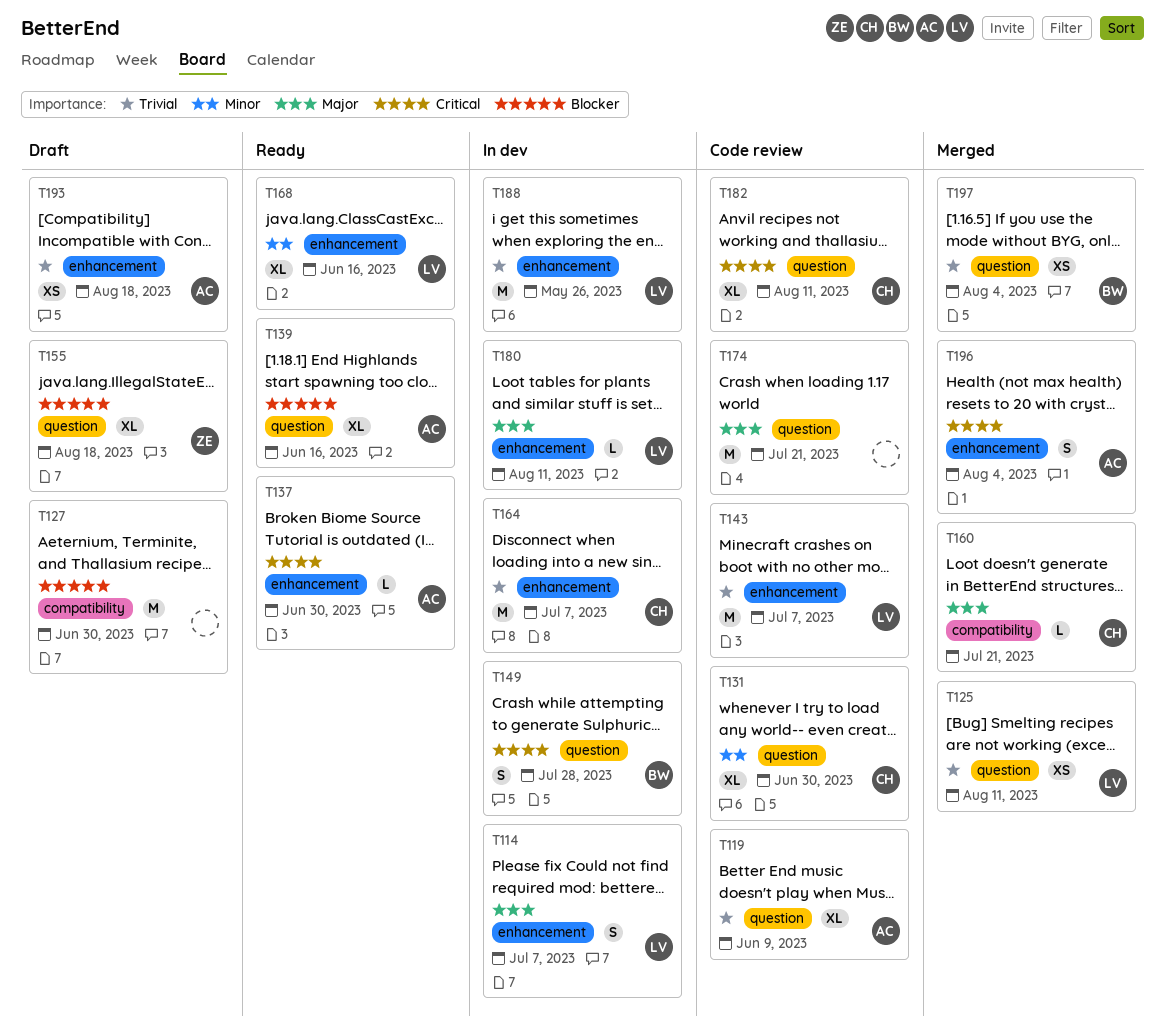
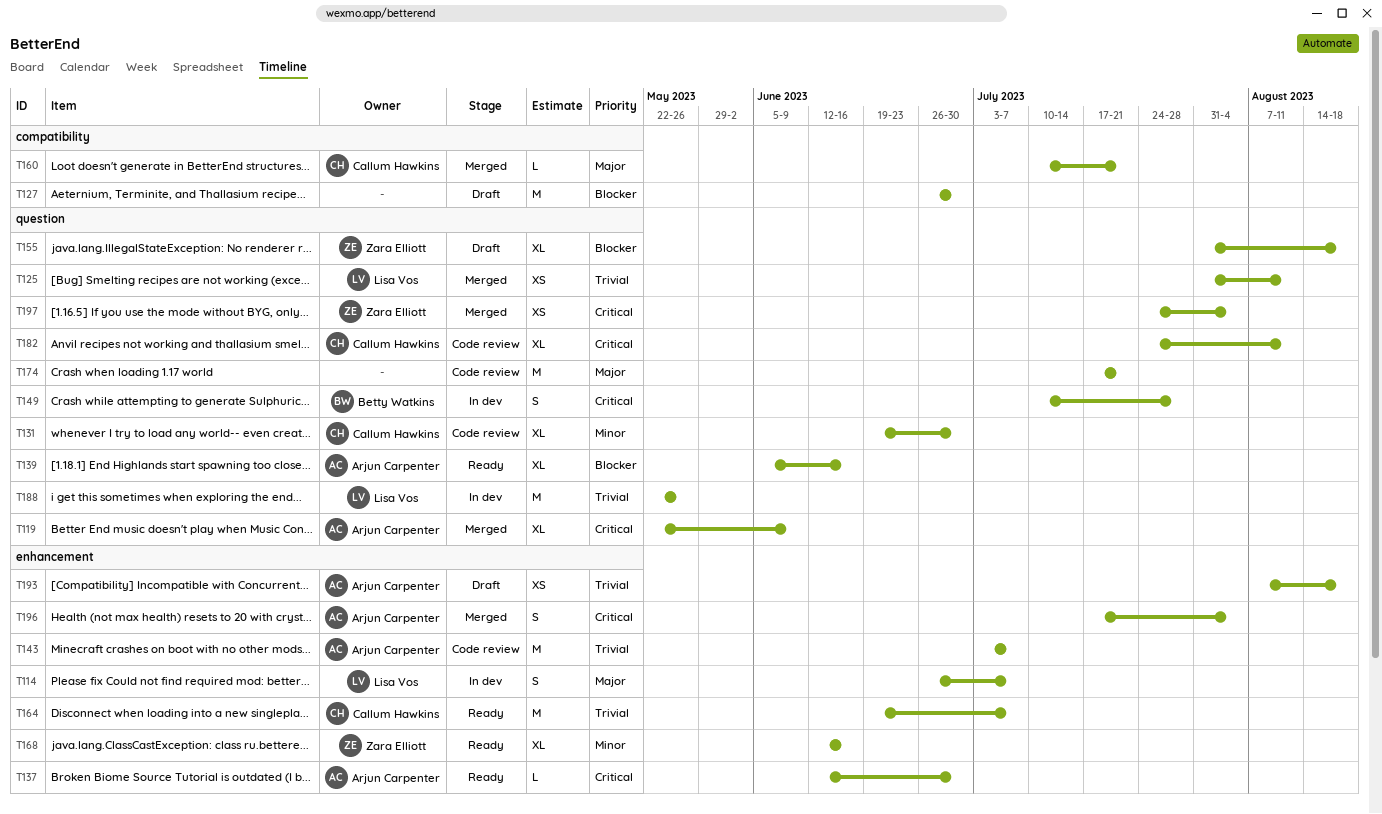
T119, status: Code review -> Merged
T119, priority: Trivial -> Critical
T143, owner: Lisa Vos -> Arjun Carpenter
T164, status: In dev -> Ready
T168, owner: Lisa Vos -> Zara Elliott
T180: present -> none
T188, label: enhancement -> question
T197, owner: Betty Watkins -> Zara Elliott
T197, priority: Trivial -> Critical

